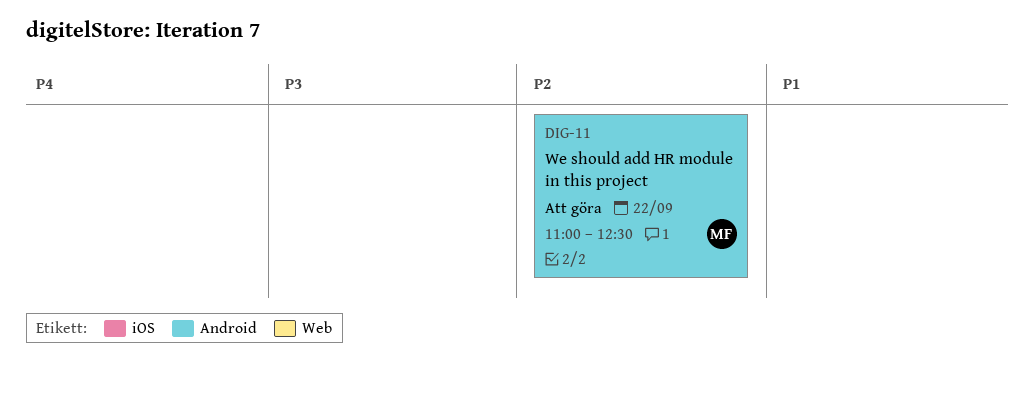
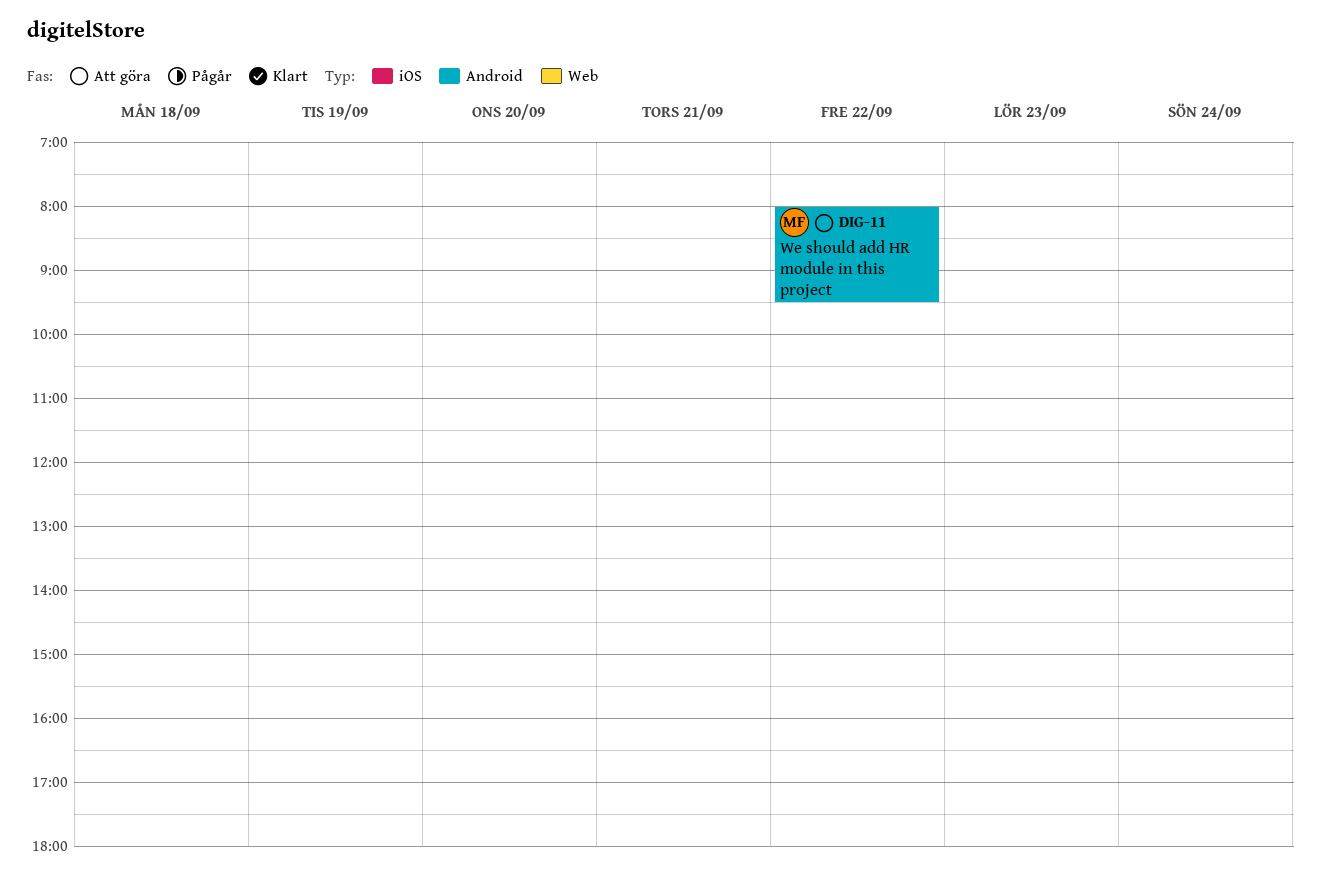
DIG-11, begins: 11:00 -> 08:00
DIG-11, ends: 12:30 -> 09:30

